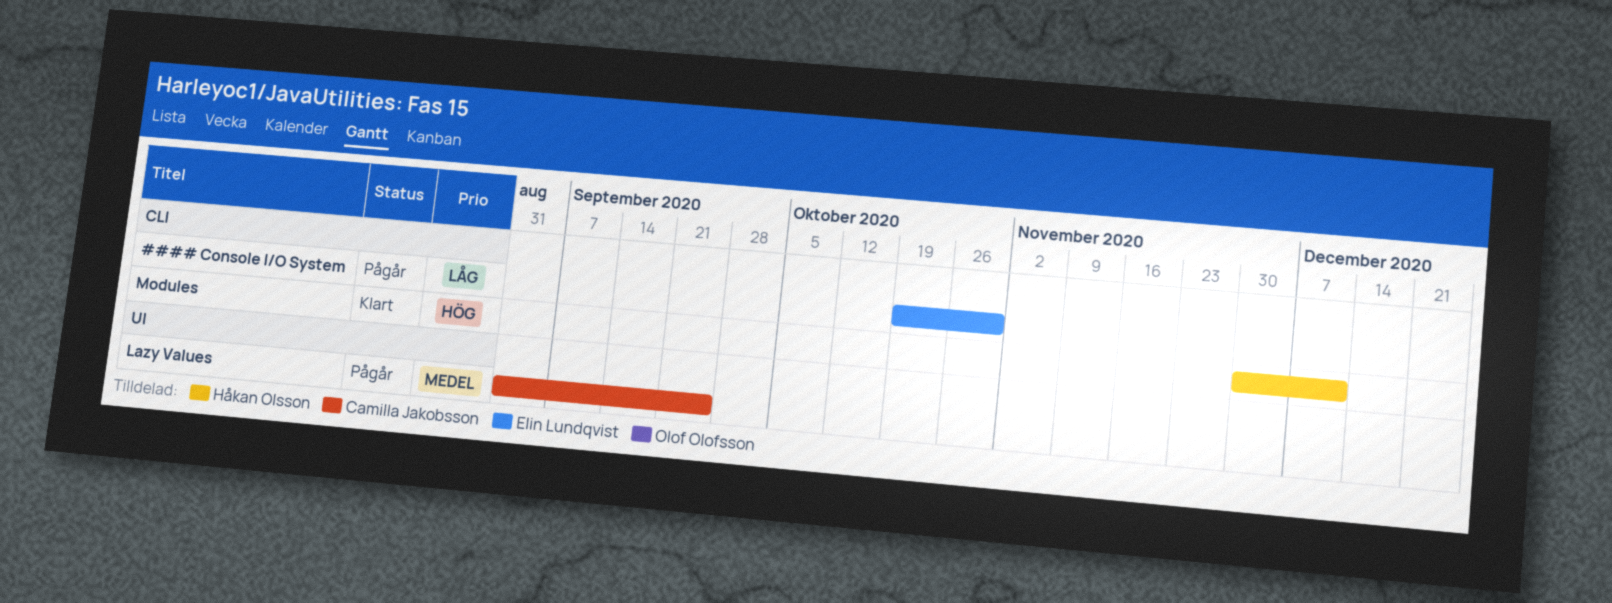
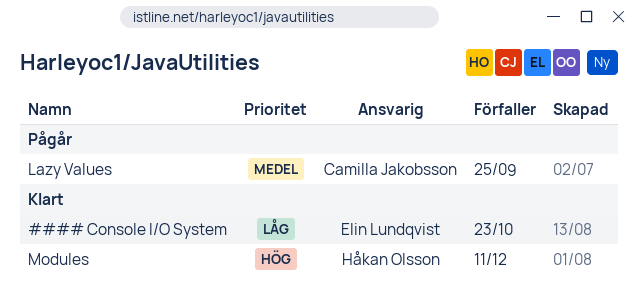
#### Console I/O System, status: Pågår -> Klart
#### Console I/O System, due: Oct 30 -> Oct 23

